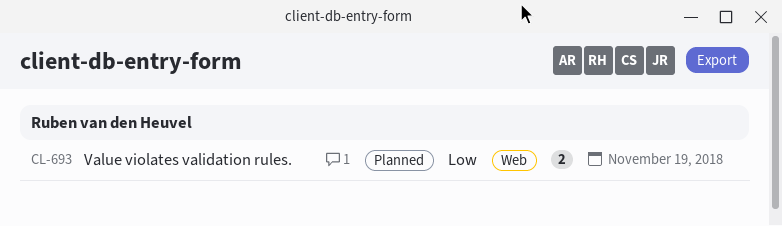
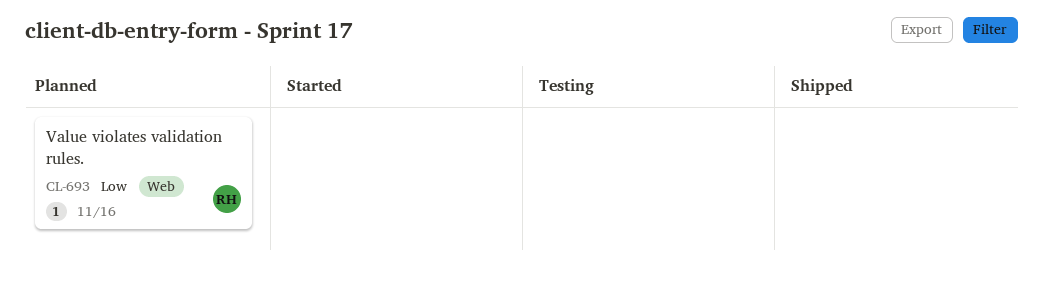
CL-693, estimate: 2 -> 1
CL-693, due: Nov 19 -> Nov 16

